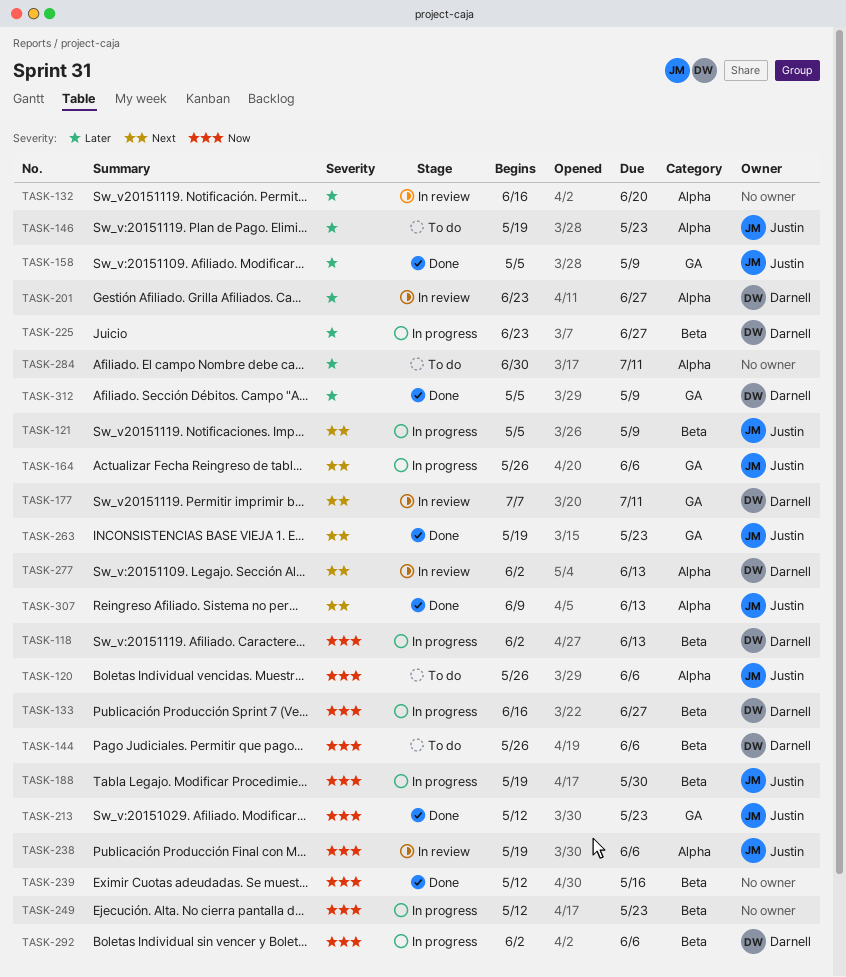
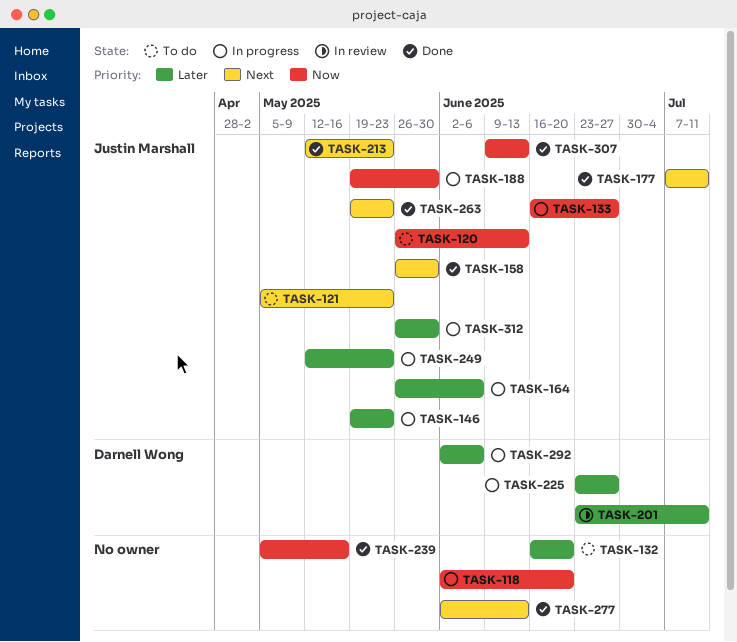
TASK-118, owner: Darnell Wong -> none
TASK-118, due: Jun 13 -> Jun 20
TASK-120, due: Jun 6 -> Jun 13
TASK-121, status: In progress -> To do
TASK-121, due: May 9 -> May 23
TASK-132, status: In review -> To do
TASK-133, owner: Darnell Wong -> Justin Marshall
TASK-144: present -> none
TASK-146, status: To do -> In progress
TASK-158, priority: Later -> Next
TASK-158, start: May 5 -> May 26
TASK-158, due: May 9 -> May 30
TASK-164, priority: Next -> Later
TASK-177, status: In review -> Done
TASK-177, owner: Darnell Wong -> Justin Marshall
TASK-201, due: Jun 27 -> Jul 11
TASK-213, priority: Now -> Next
TASK-238: present -> none
TASK-239, start: May 12 -> May 5
TASK-249, owner: none -> Justin Marshall
TASK-249, priority: Now -> Later
TASK-277, status: In review -> Done
TASK-277, owner: Darnell Wong -> none
TASK-284: present -> none
TASK-292, priority: Now -> Later
TASK-307, priority: Next -> Now
TASK-312, status: Done -> In progress
TASK-312, owner: Darnell Wong -> Justin Marshall
TASK-312, start: May 5 -> May 26
TASK-312, due: May 9 -> May 30

